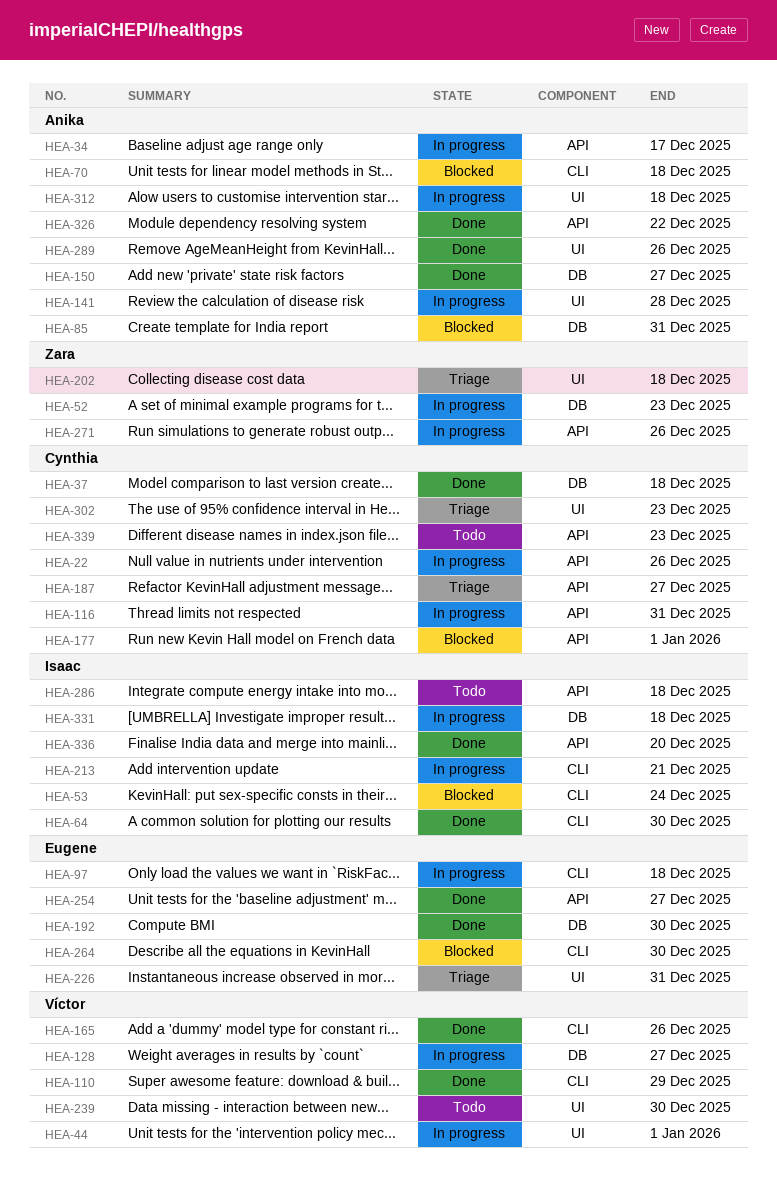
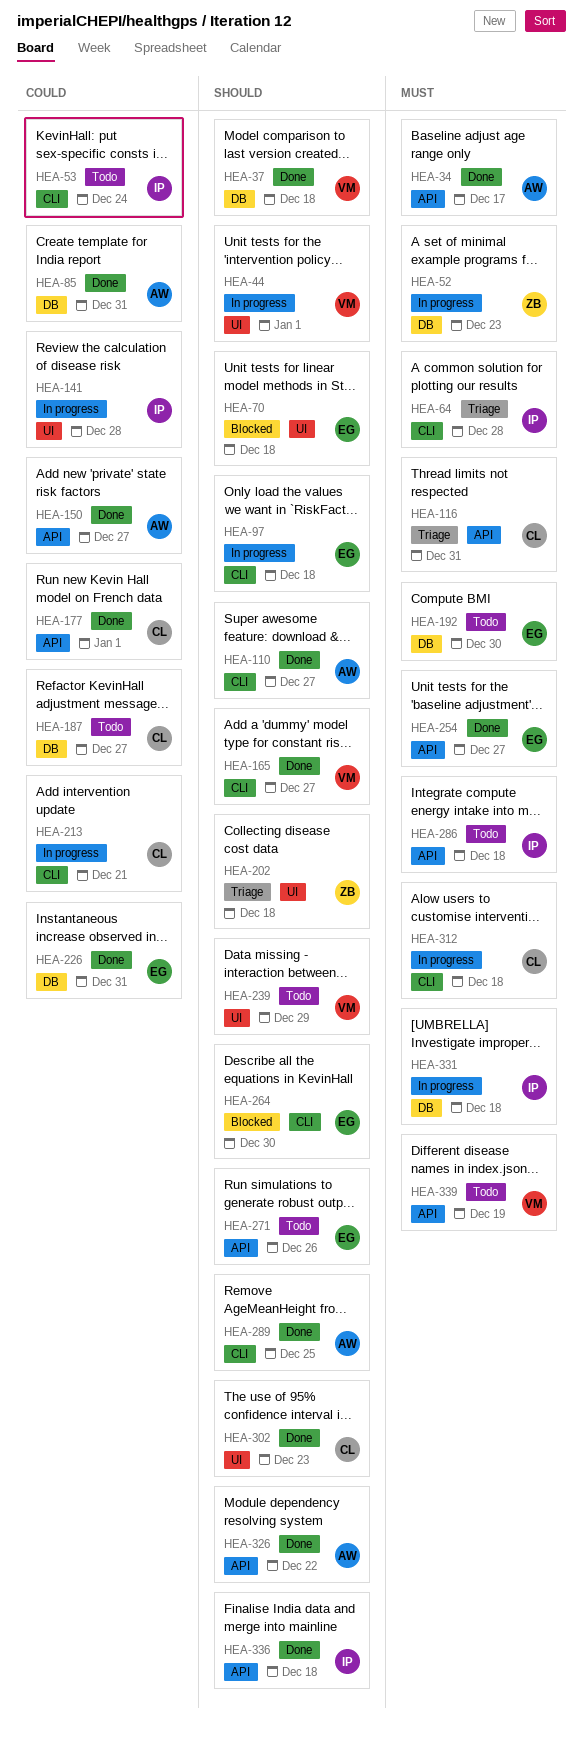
HEA-22: present -> none
HEA-34, status: In progress -> Done
HEA-37, owner: Cynthia -> Víctor
HEA-53, status: Blocked -> Todo
HEA-64, status: Done -> Triage
HEA-64, due: Dec 30 -> Dec 28
HEA-70, owner: Anika -> Eugene
HEA-70, label: CLI -> UI
HEA-85, status: Blocked -> Done
HEA-110, owner: Víctor -> Anika
HEA-110, due: Dec 29 -> Dec 27
HEA-116, status: In progress -> Triage
HEA-128: present -> none
HEA-141, owner: Anika -> Isaac
HEA-150, label: DB -> API
HEA-165, due: Dec 26 -> Dec 27
HEA-177, status: Blocked -> Done
HEA-187, status: Triage -> Todo
HEA-187, label: API -> DB
HEA-192, status: Done -> Todo
HEA-213, owner: Isaac -> Cynthia
HEA-226, status: Triage -> Done
HEA-226, label: UI -> DB
HEA-239, due: Dec 30 -> Dec 29
HEA-271, status: In progress -> Todo
HEA-271, owner: Zara -> Eugene
HEA-289, label: UI -> CLI
HEA-289, due: Dec 26 -> Dec 25
HEA-302, status: Triage -> Done
HEA-312, owner: Anika -> Cynthia
HEA-312, label: UI -> CLI
HEA-336, due: Dec 20 -> Dec 18
HEA-339, owner: Cynthia -> Víctor
HEA-339, due: Dec 23 -> Dec 19

